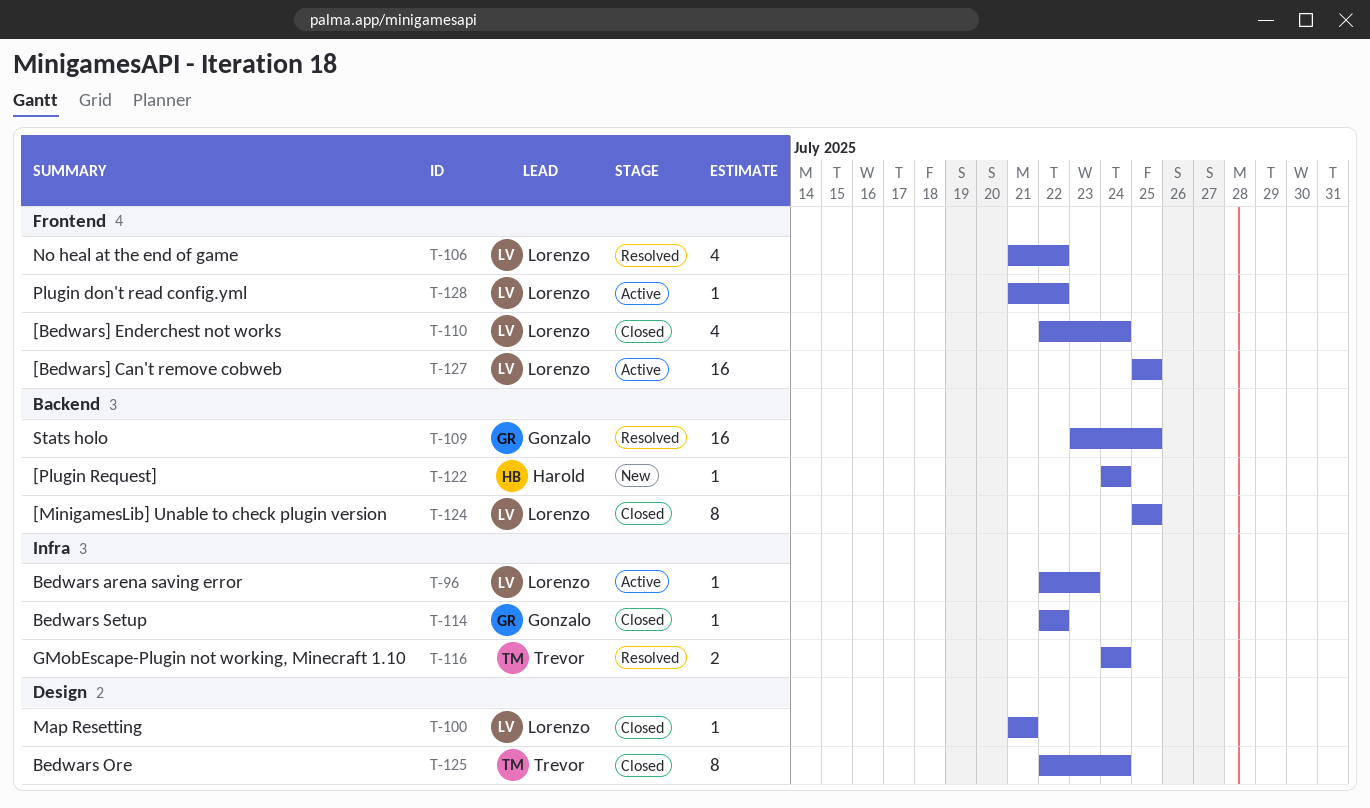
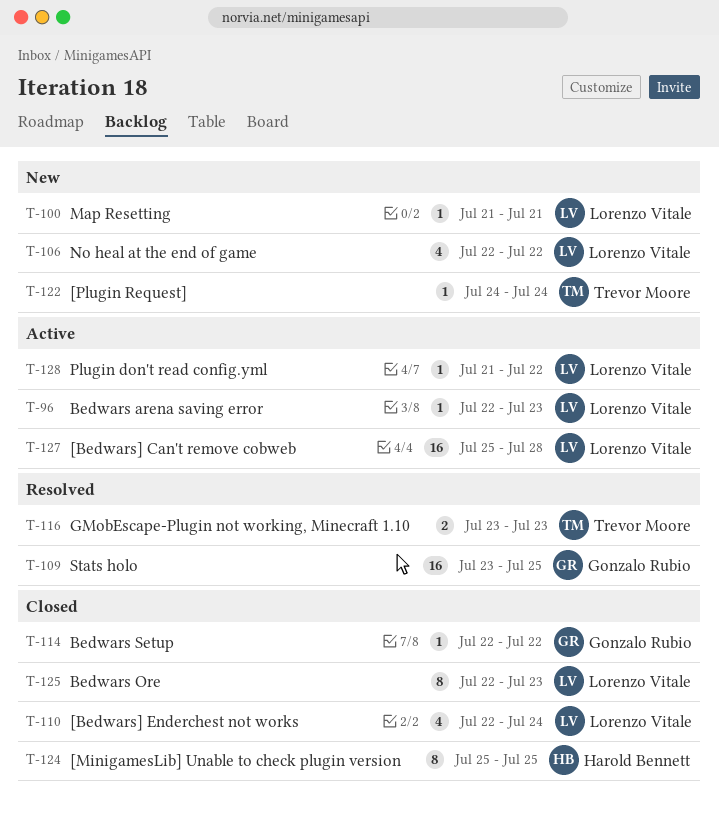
T-100, status: Closed -> New
T-106, status: Resolved -> New
T-106, start: Jul 21 -> Jul 22
T-116, start: Jul 24 -> Jul 23
T-116, due: Jul 24 -> Jul 23
T-122, owner: Harold Bennett -> Trevor Moore
T-124, owner: Lorenzo Vitale -> Harold Bennett
T-125, owner: Trevor Moore -> Lorenzo Vitale
T-125, due: Jul 24 -> Jul 23
T-127, due: Jul 25 -> Jul 28

